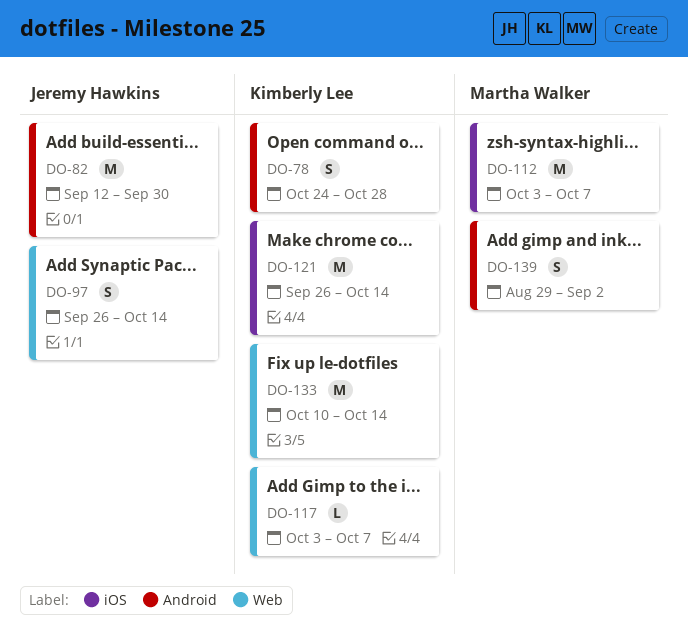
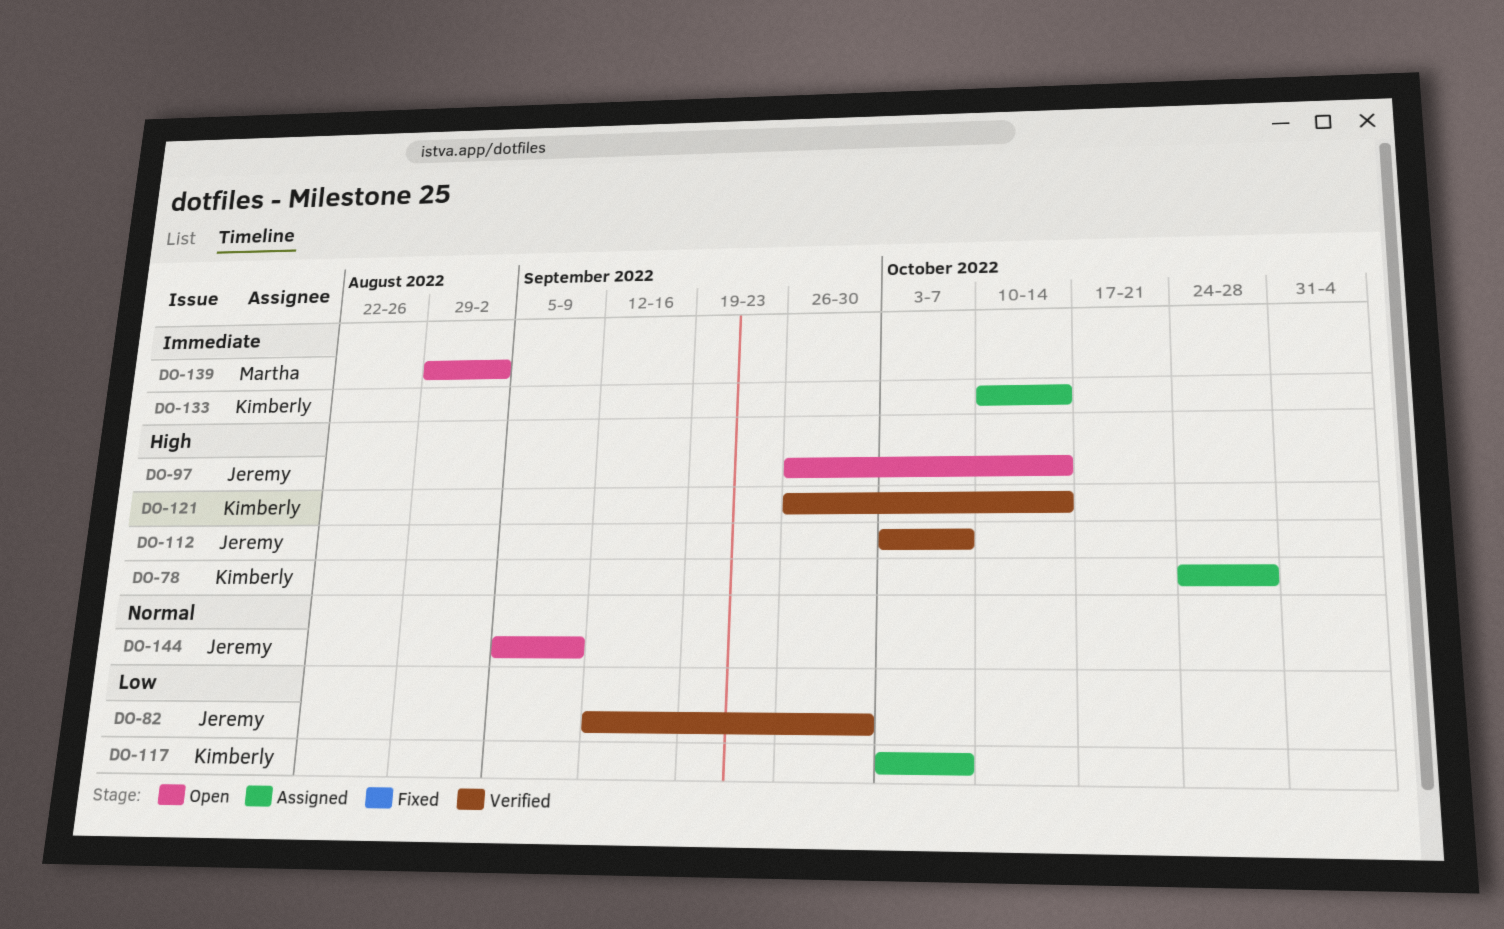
DO-112, owner: Martha Walker -> Jeremy Hawkins
DO-144: none -> present

